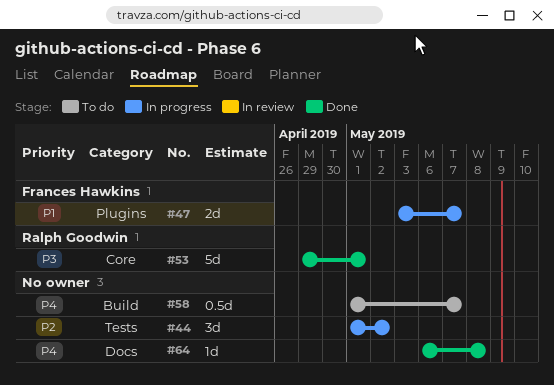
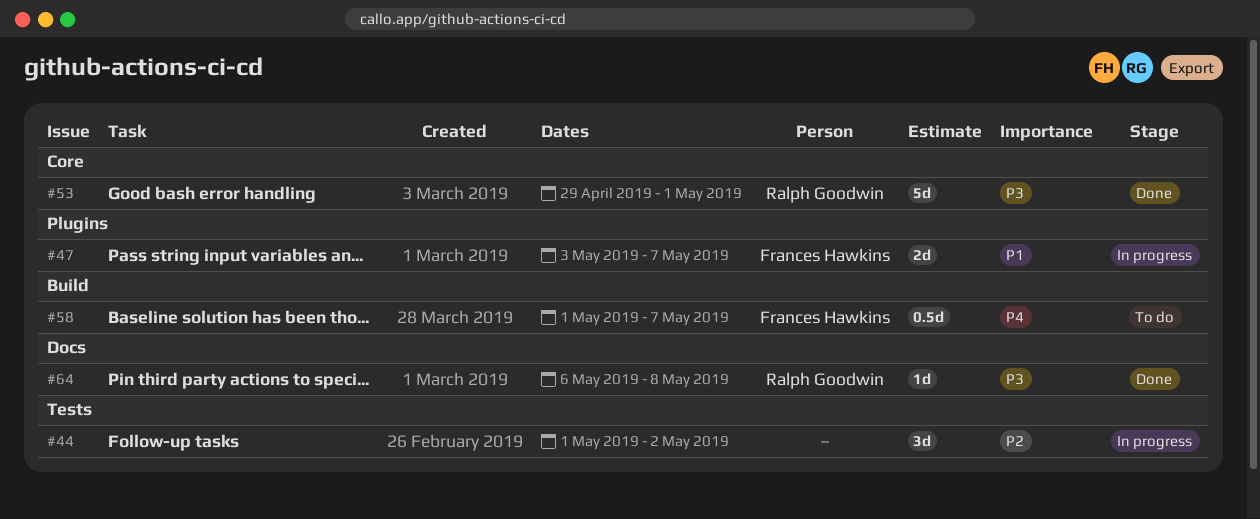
#58, owner: none -> Frances Hawkins
#64, owner: none -> Ralph Goodwin
#64, priority: P4 -> P3

